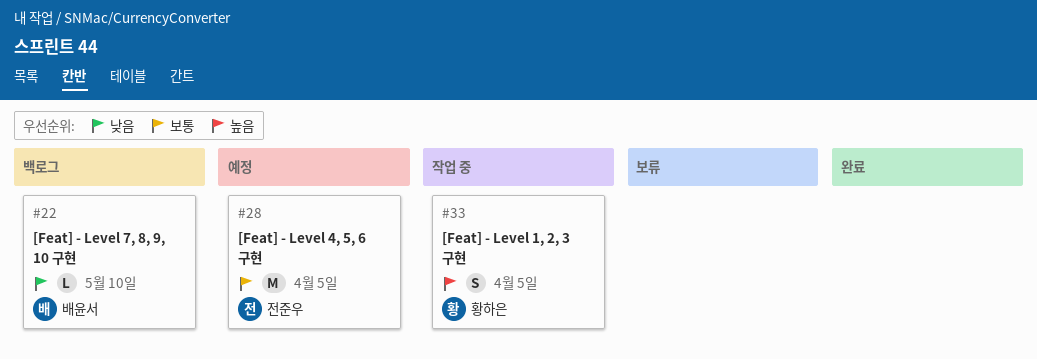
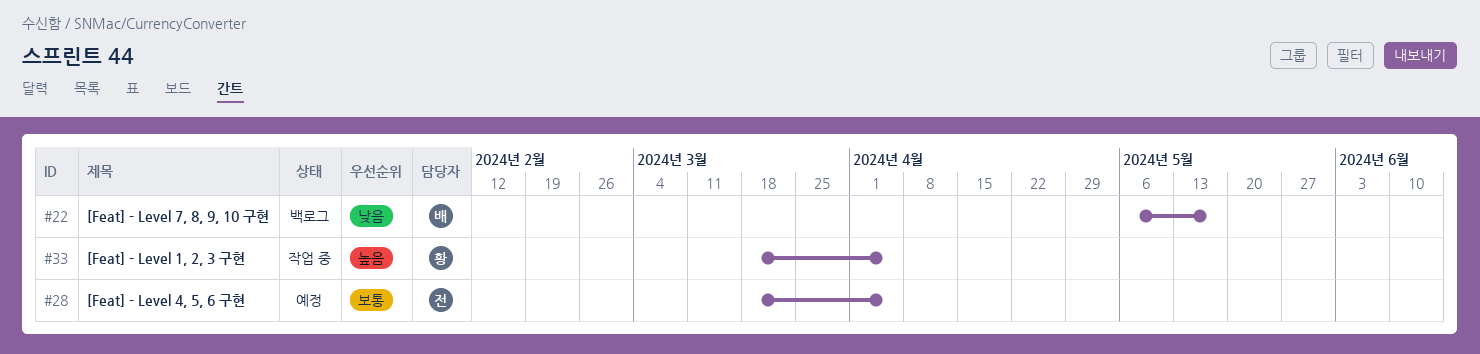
#22, due: May 10 -> May 17

